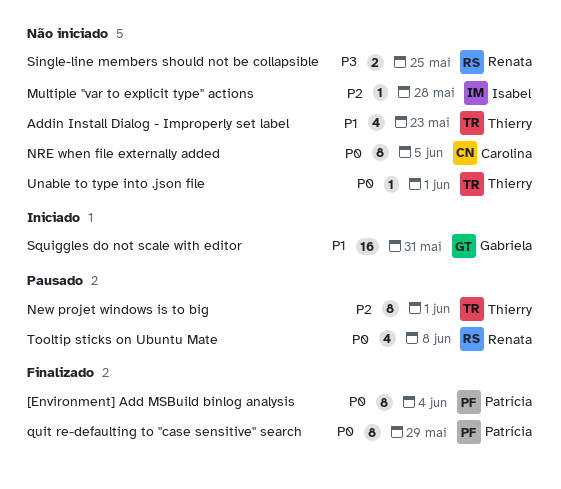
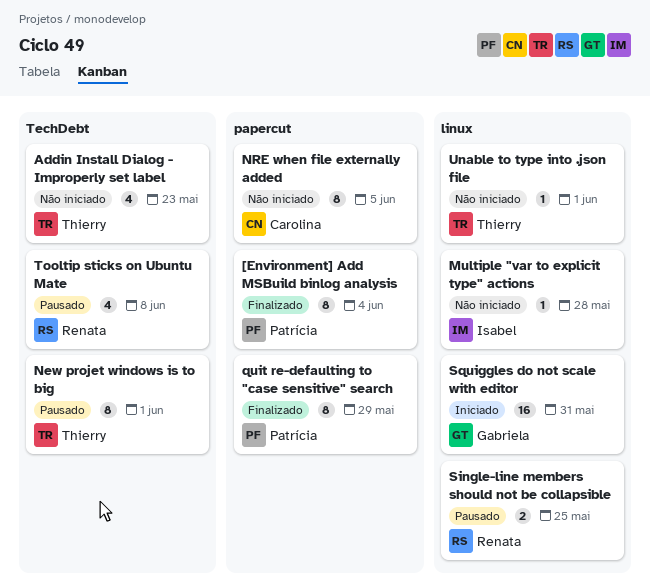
Single-line members should not be collapsible, status: Não iniciado -> Pausado

